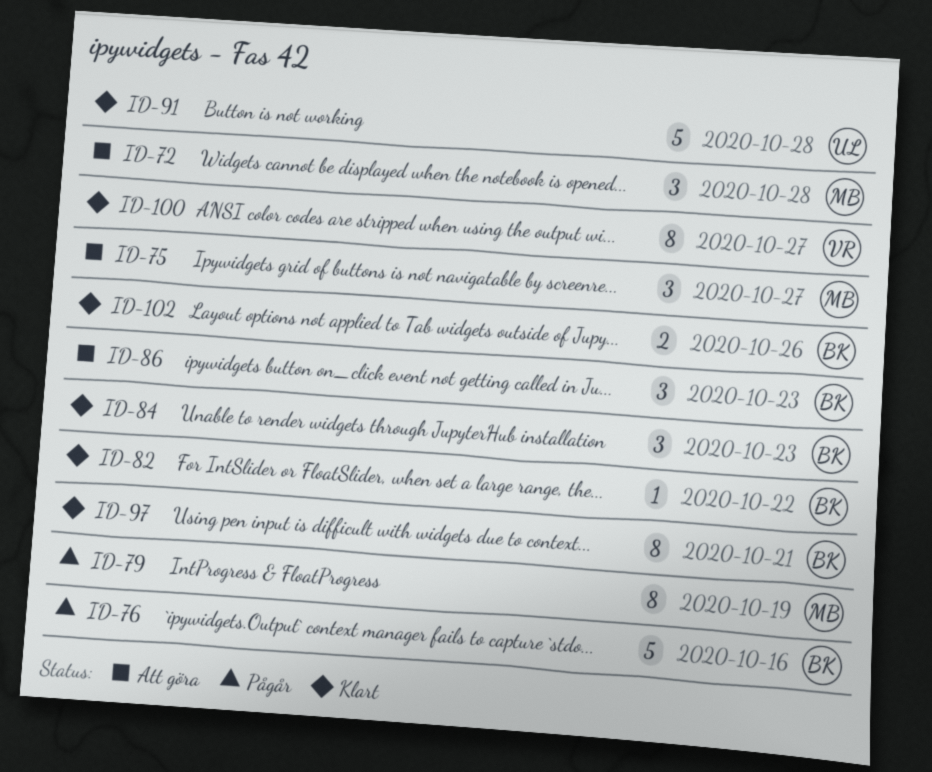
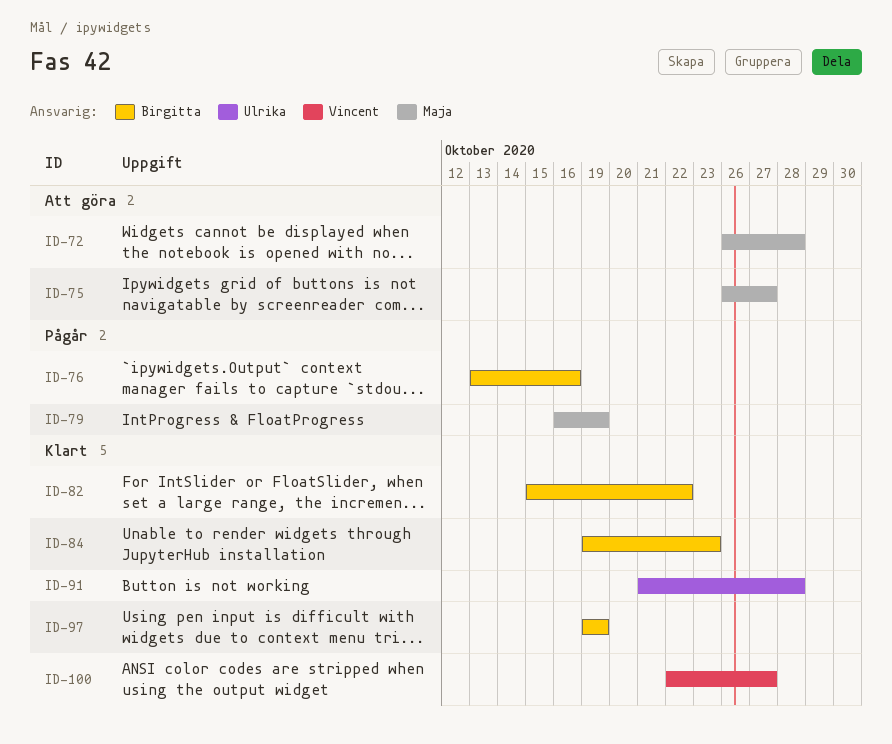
ID-86: present -> none
ID-97, due: Oct 21 -> Oct 19
ID-102: present -> none

